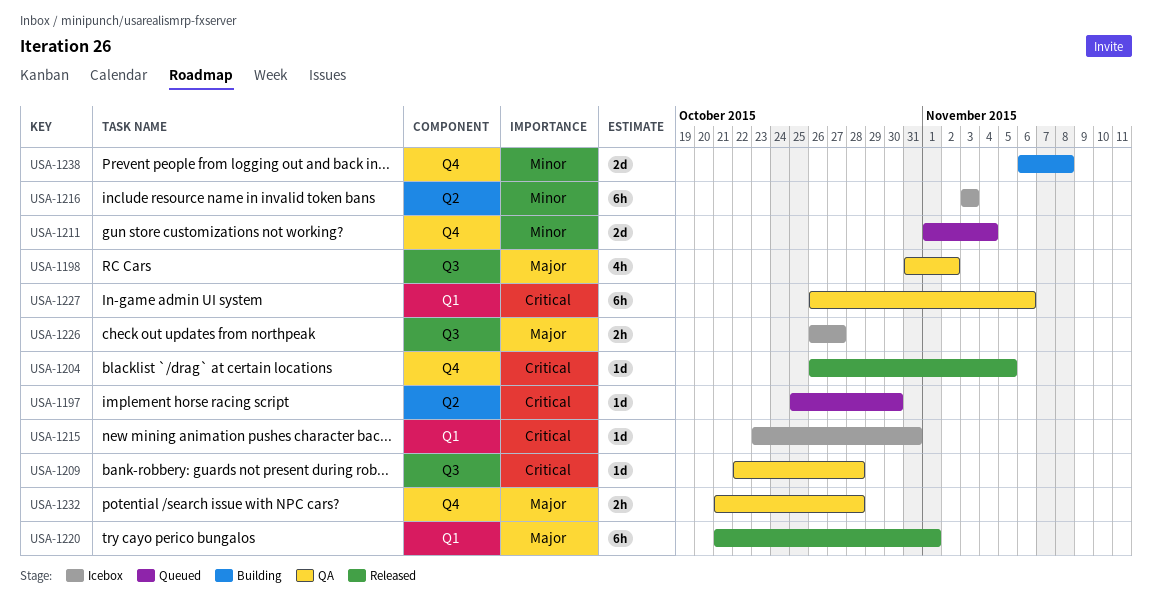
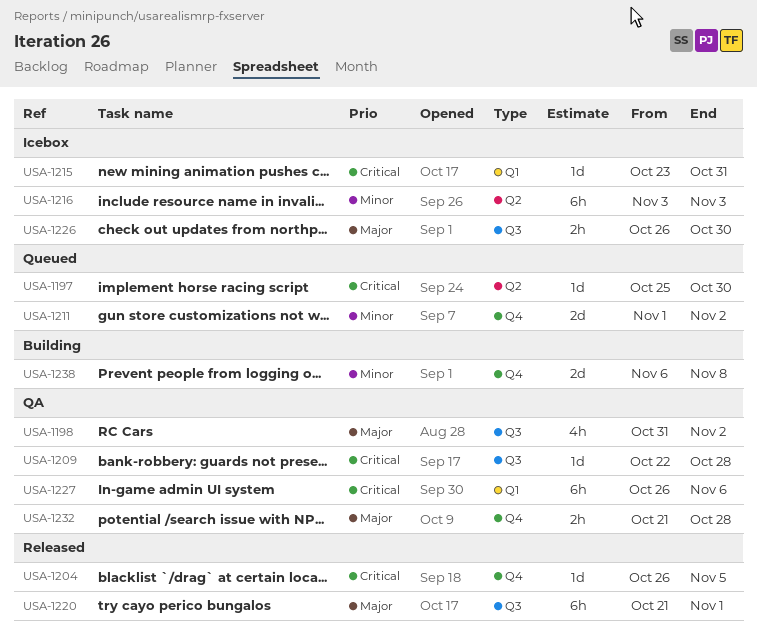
USA-1211, due: Nov 4 -> Nov 2
USA-1220, label: Q1 -> Q3
USA-1226, due: Oct 27 -> Oct 30

